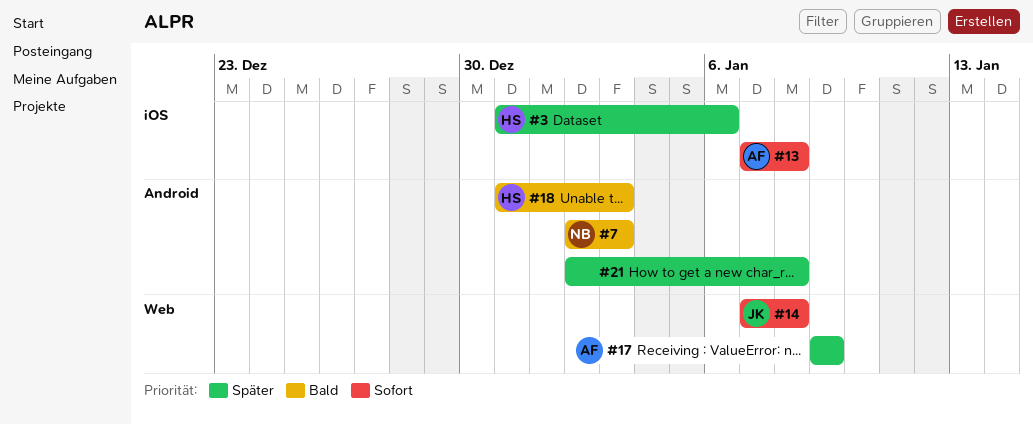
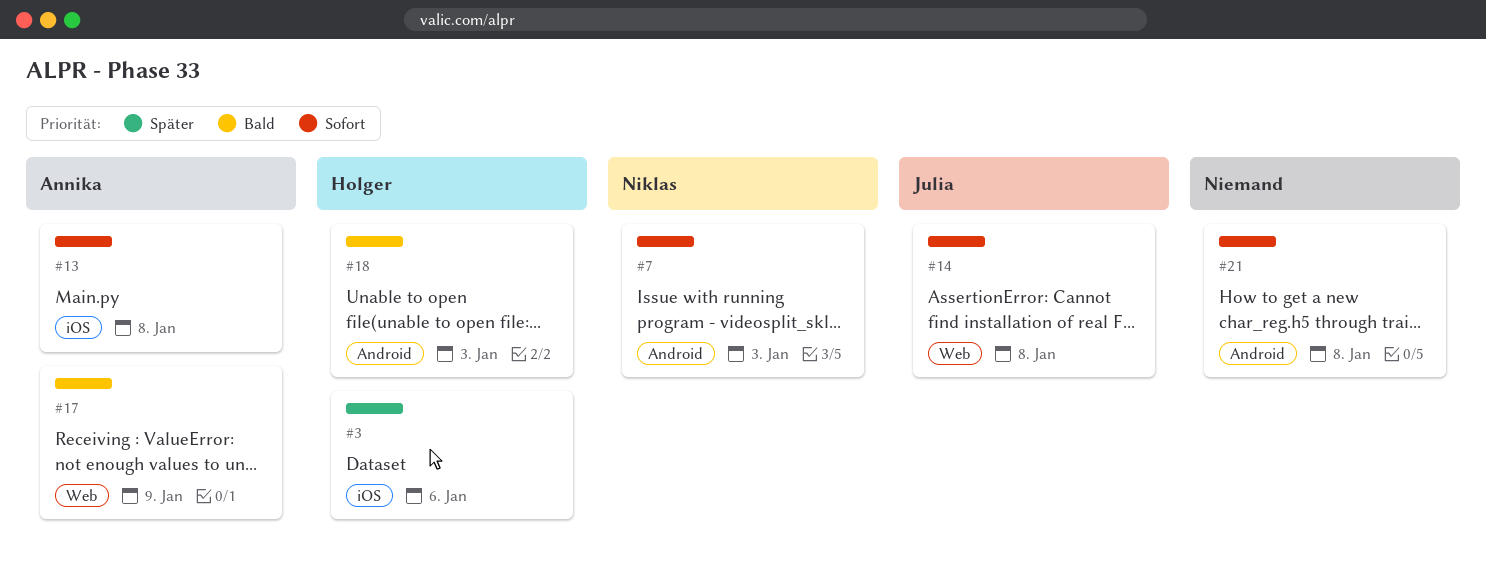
#7, priority: Bald -> Sofort
#17, priority: Später -> Bald
#21, priority: Später -> Sofort

